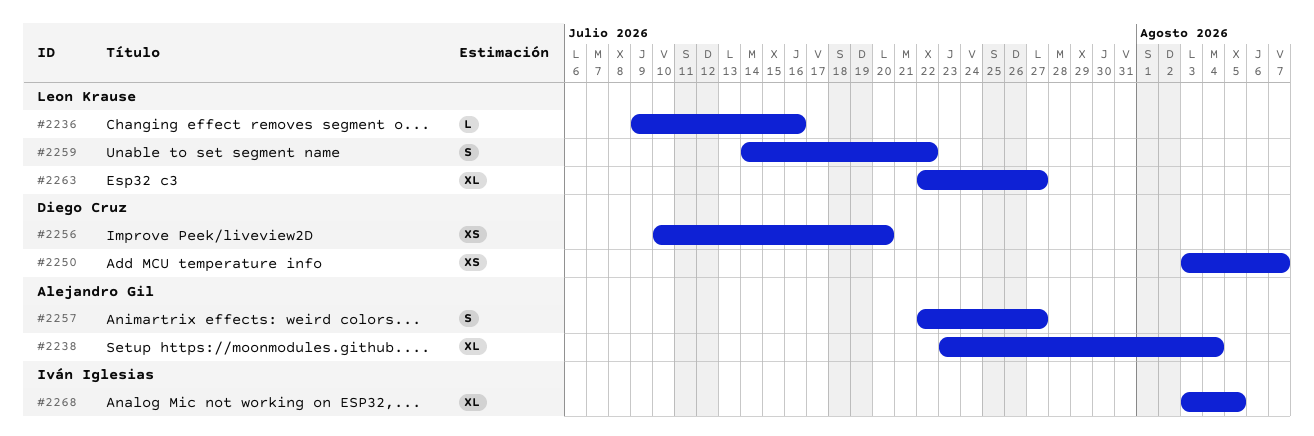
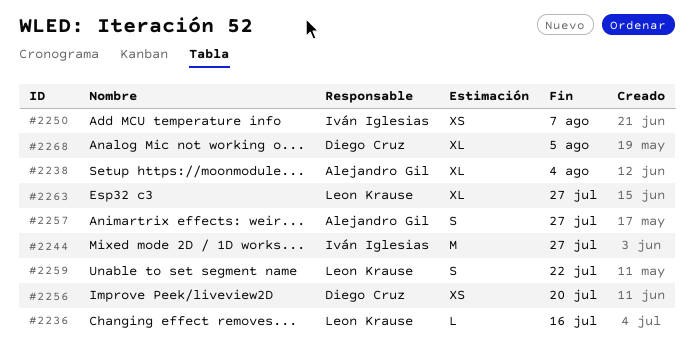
#2244: none -> present
#2250, owner: Diego Cruz -> Iván Iglesias
#2268, owner: Iván Iglesias -> Diego Cruz

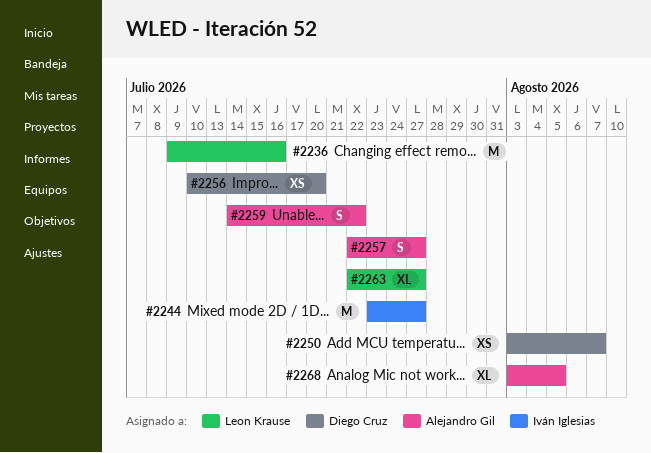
#2236, estimate: L -> M
#2238: present -> none
#2250, owner: Iván Iglesias -> Diego Cruz
#2259, owner: Leon Krause -> Alejandro Gil
#2268, owner: Diego Cruz -> Alejandro Gil

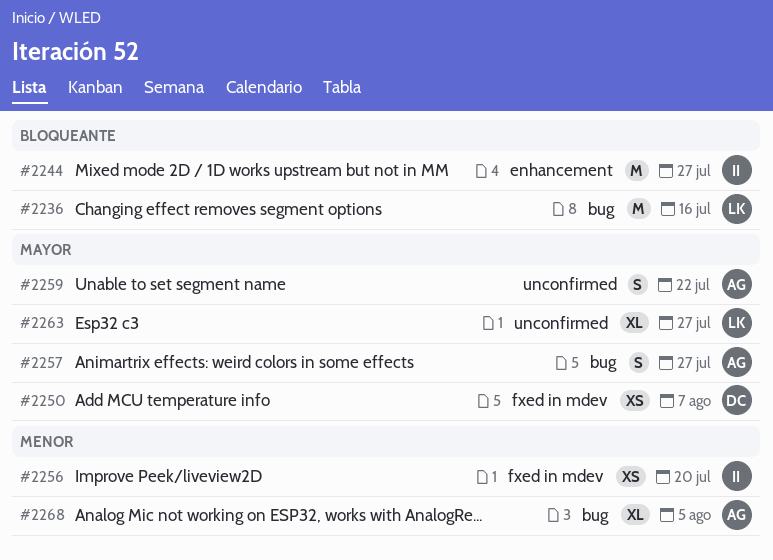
#2256, owner: Diego Cruz -> Iván Iglesias

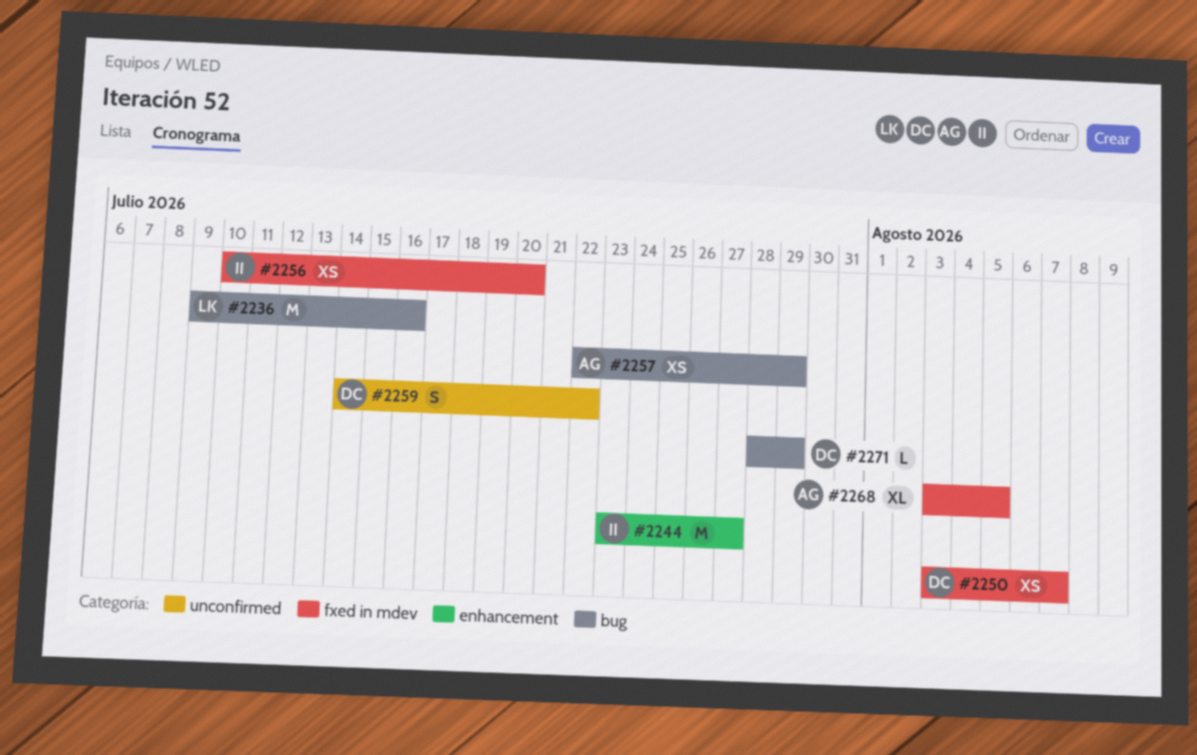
#2257, estimate: S -> XS
#2257, due: Jul 27 -> Jul 29
#2259, owner: AG -> DC
#2263: present -> none
#2268, label: bug -> fxed in mdev
#2271: none -> present

